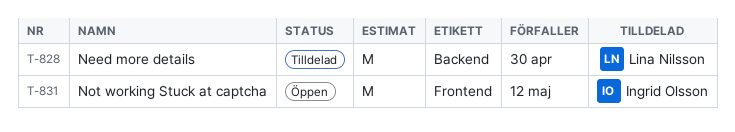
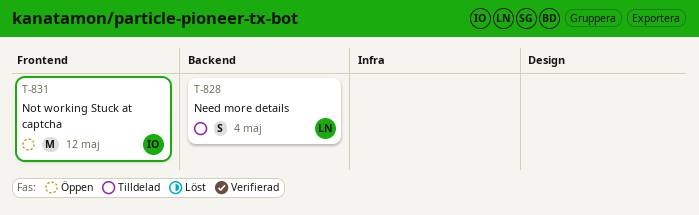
T-828, estimate: M -> S
T-828, due: Apr 30 -> May 4

